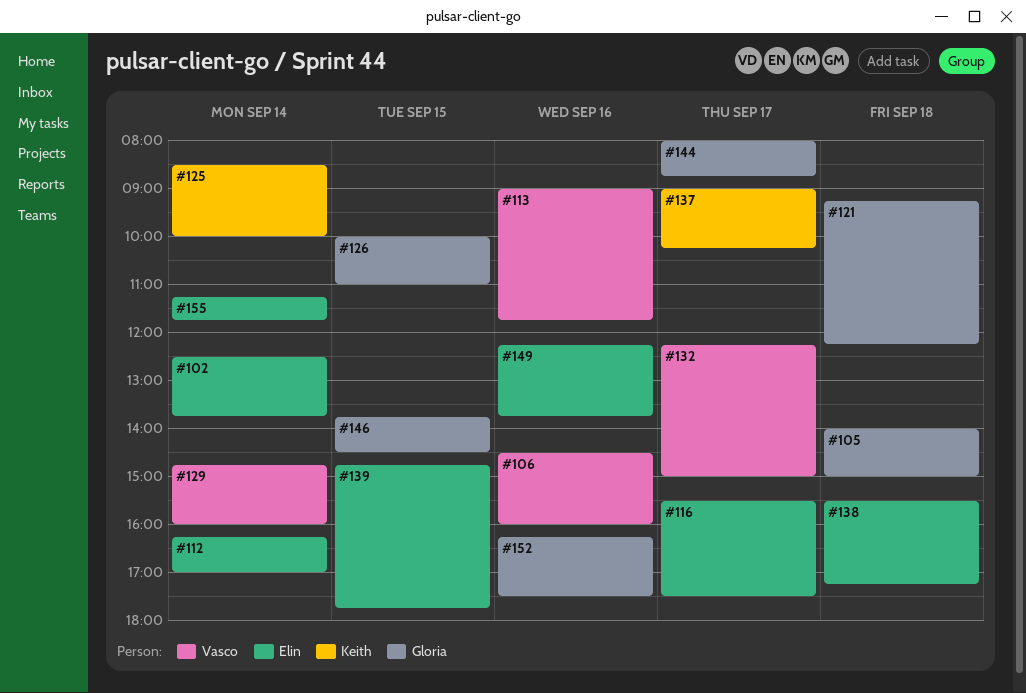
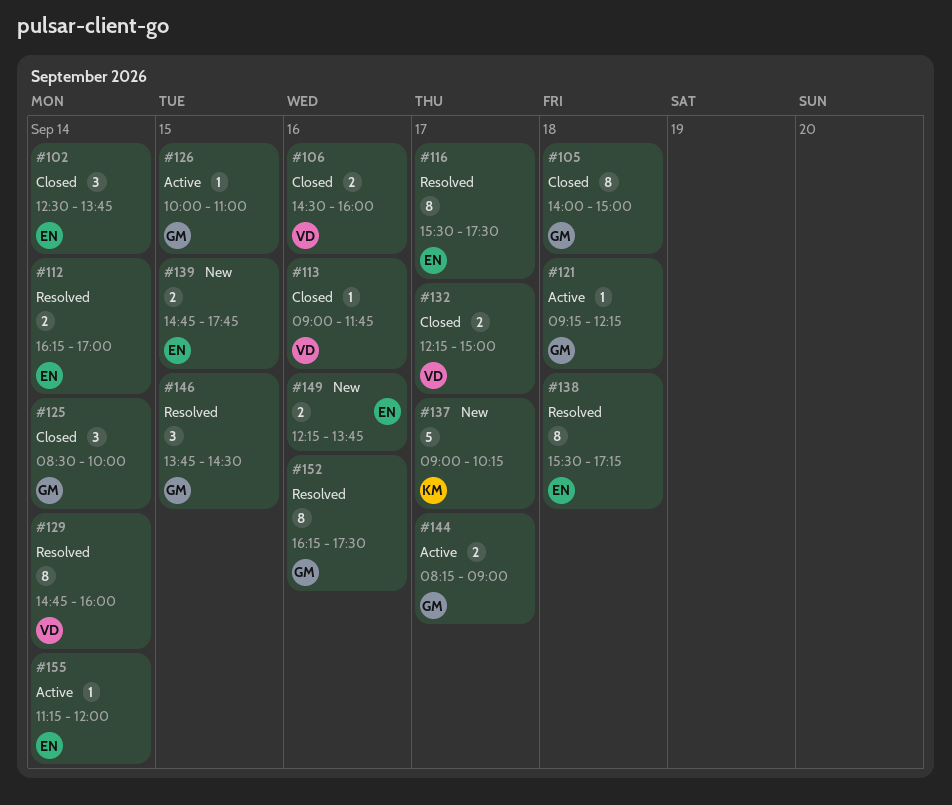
#125, owner: Keith -> Gloria
#144, begins: 08:00 -> 08:15
#144, ends: 08:45 -> 09:00
#155, ends: 11:45 -> 12:00

